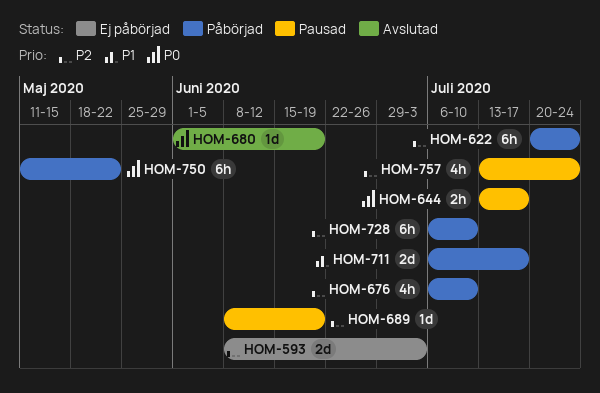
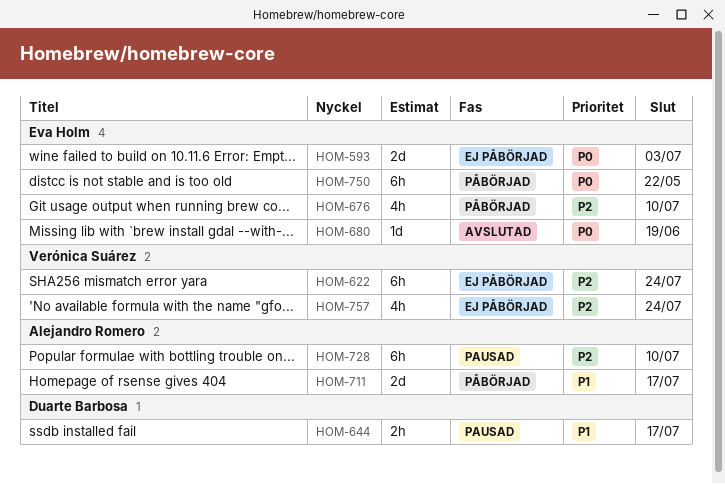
HOM-593, priority: P2 -> P0
HOM-622, status: Påbörjad -> Ej påbörjad
HOM-644, priority: P0 -> P1
HOM-689: present -> none
HOM-728, status: Påbörjad -> Pausad
HOM-757, status: Pausad -> Ej påbörjad

